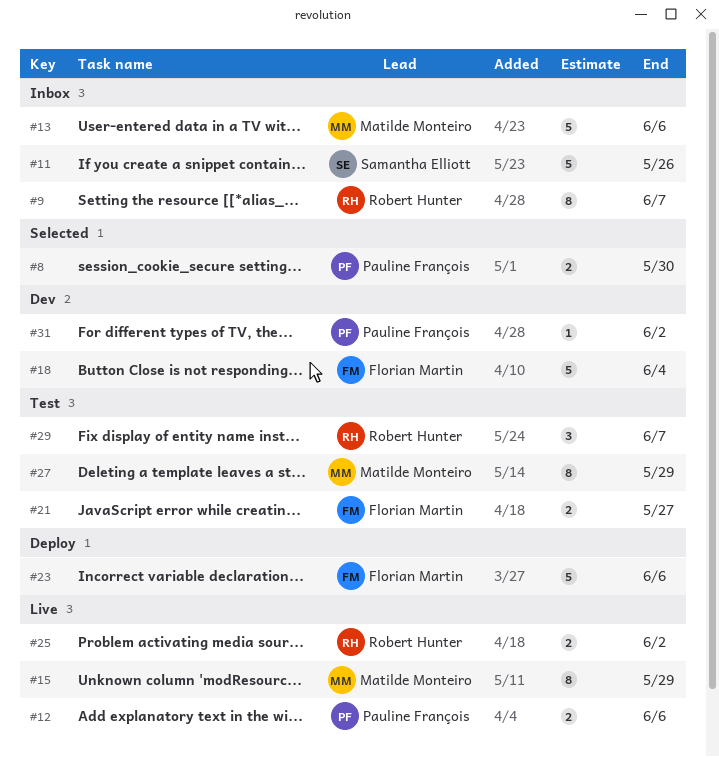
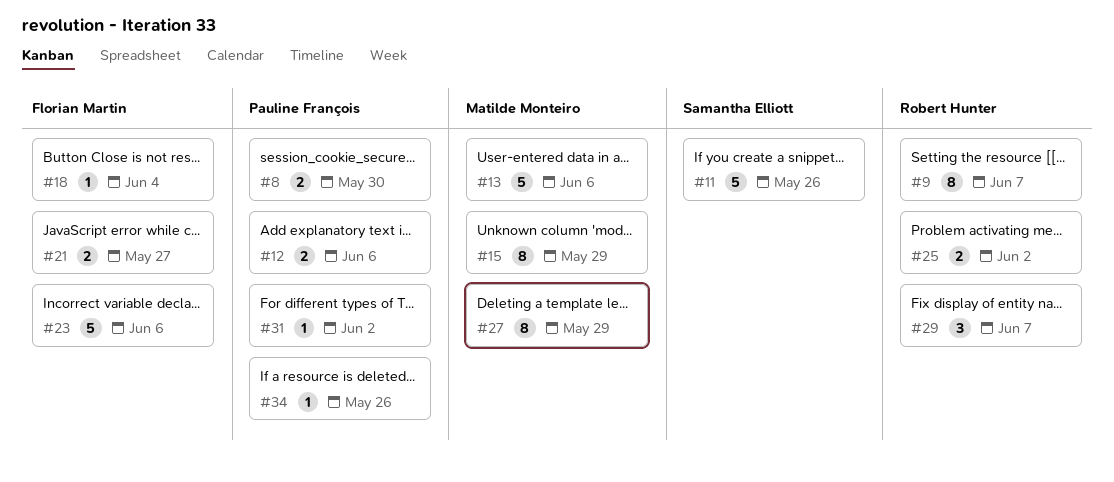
#18, estimate: 5 -> 1
#34: none -> present

